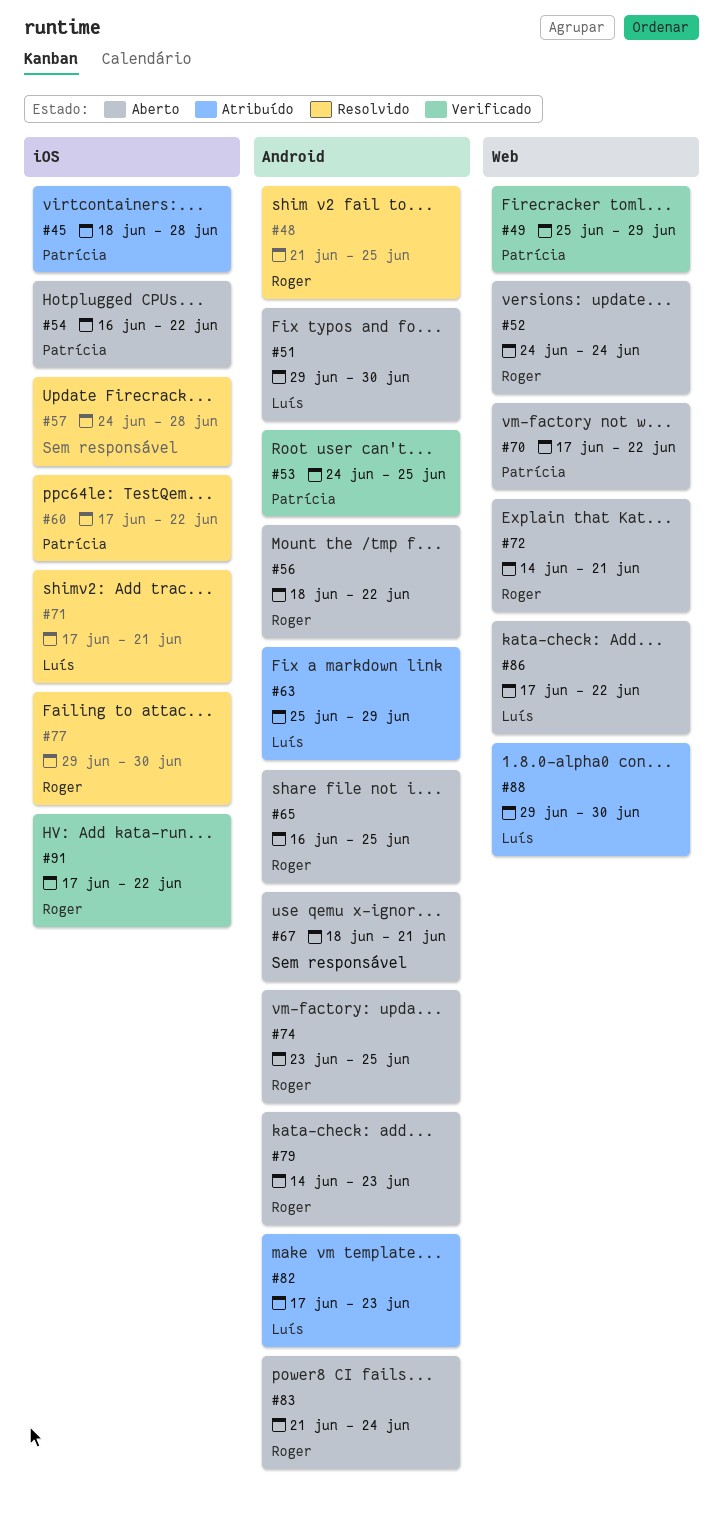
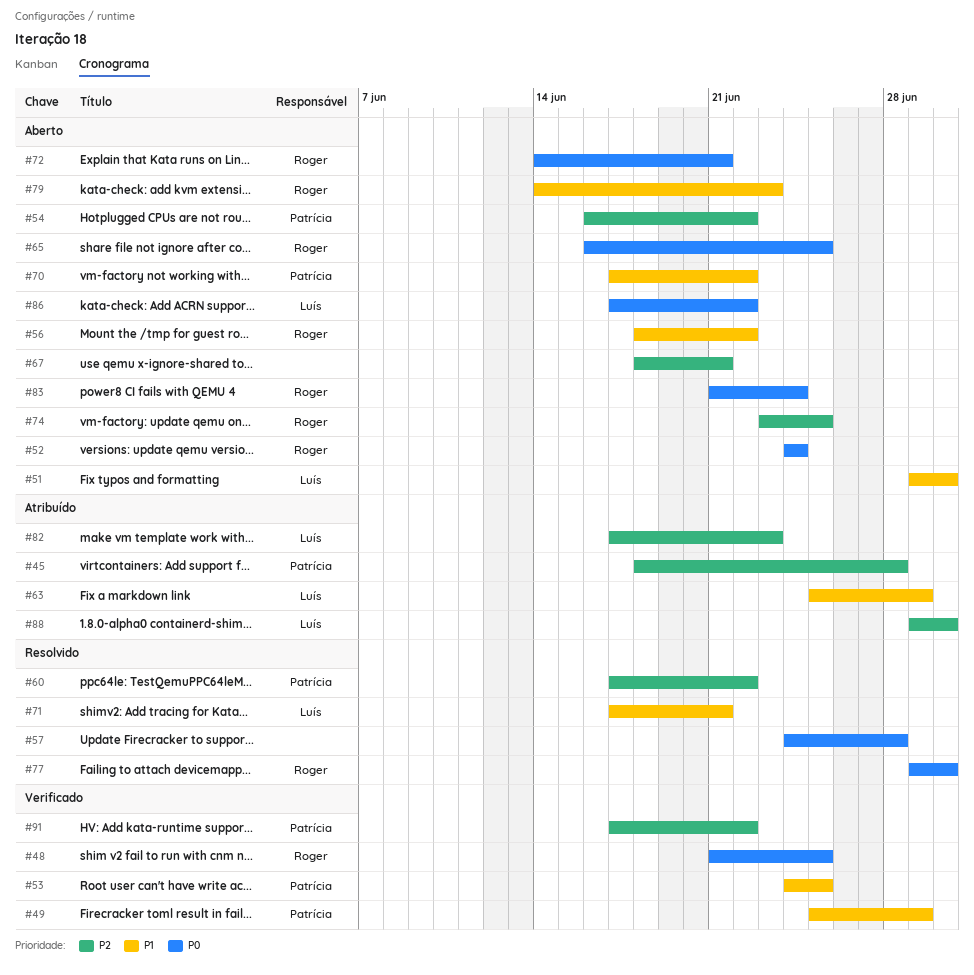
#48, status: Resolvido -> Verificado
#91, owner: Roger -> Patrícia

